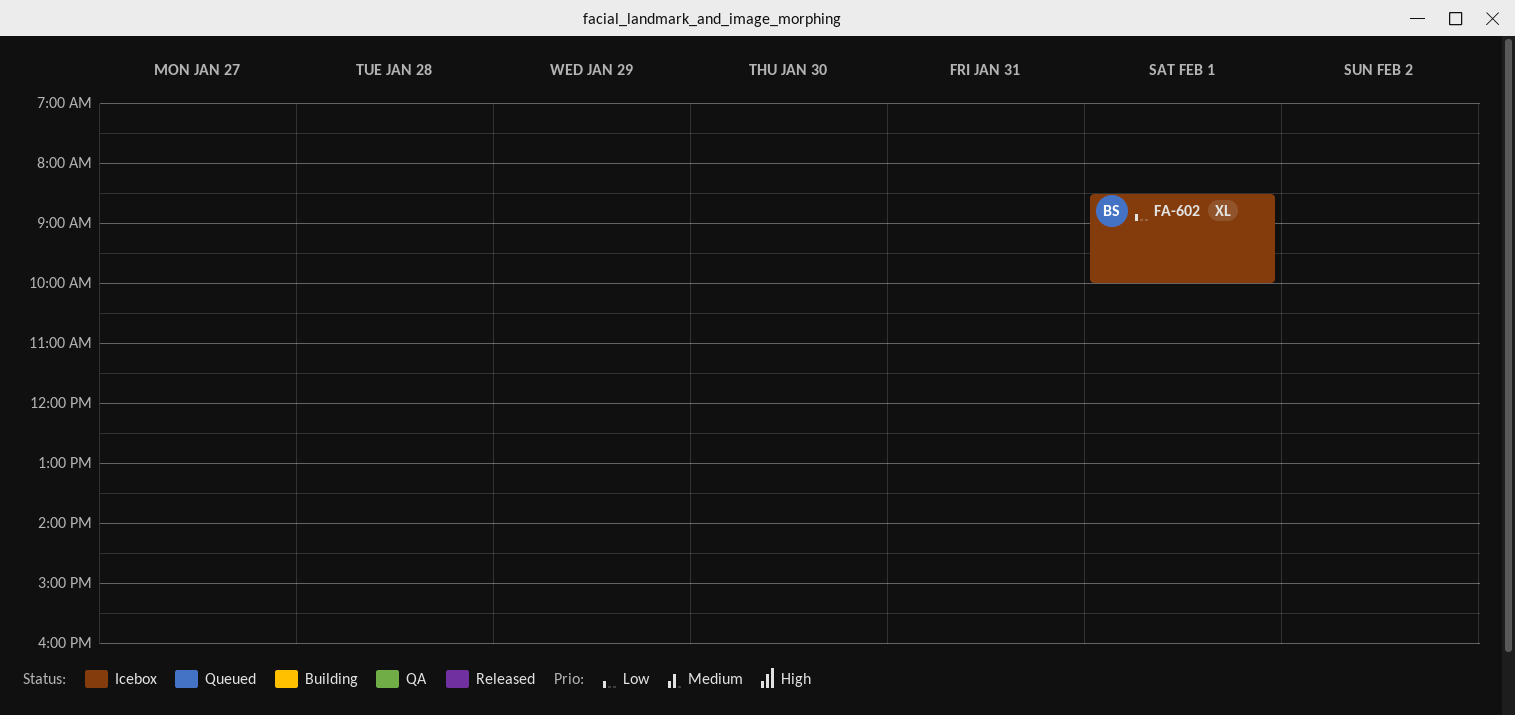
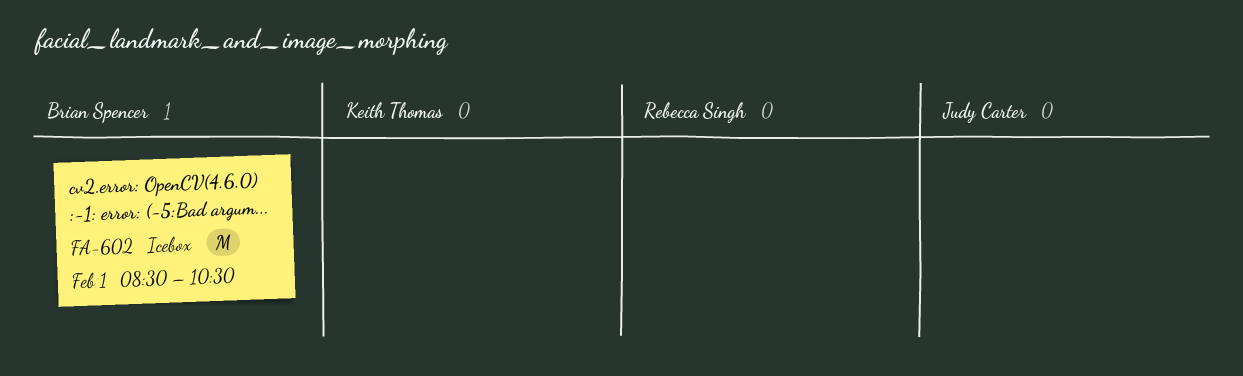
FA-602, estimate: XL -> M
FA-602, ends: 10:00 -> 10:30

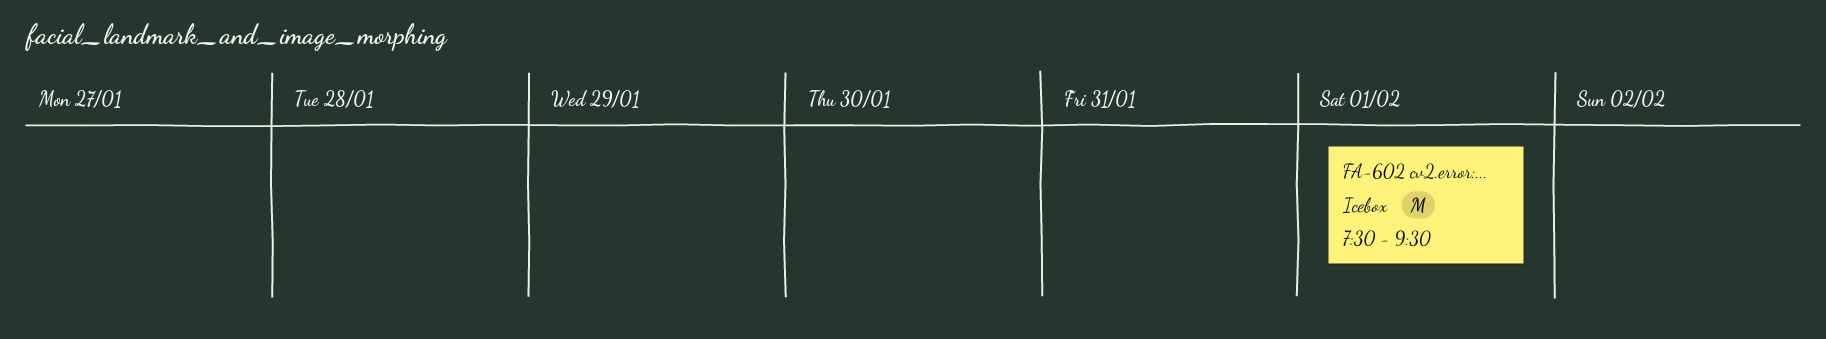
FA-602, begins: 08:30 -> 07:30
FA-602, ends: 10:30 -> 09:30

